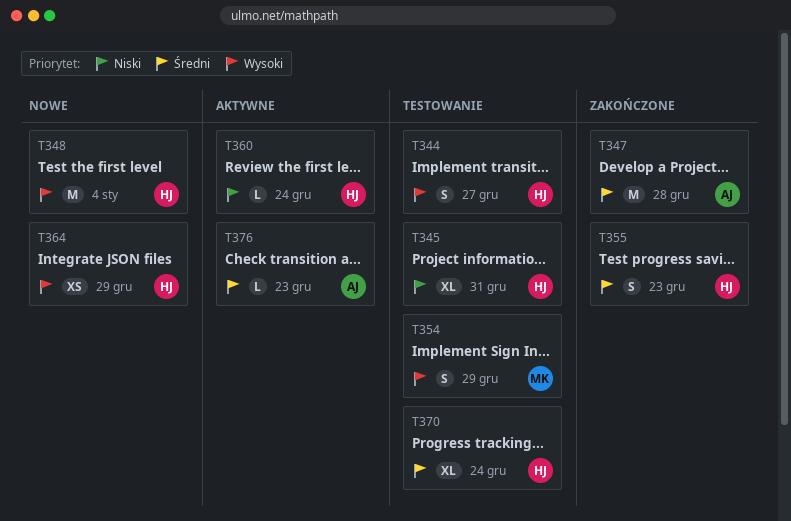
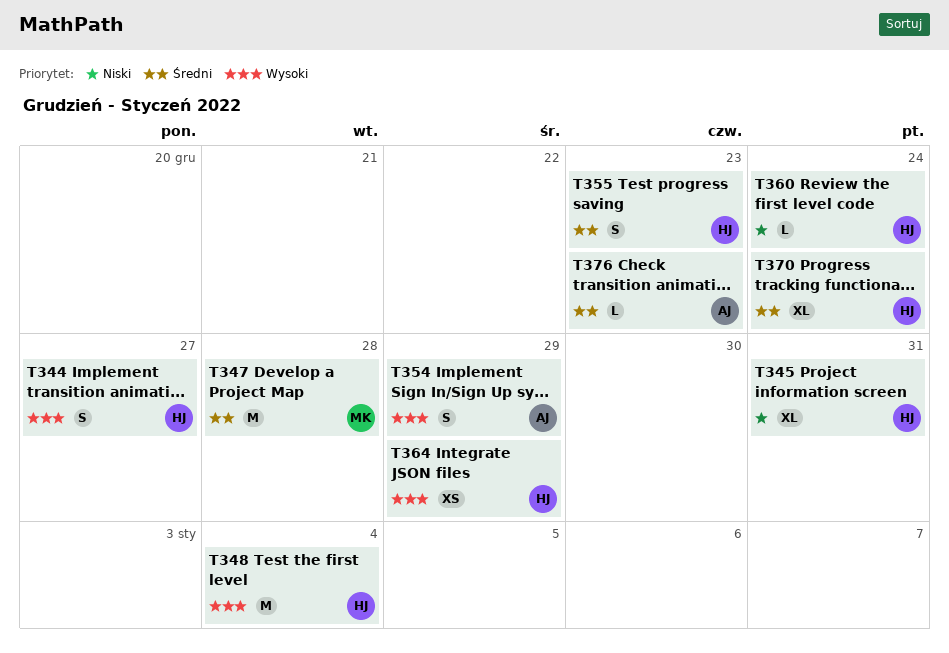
T347, owner: AJ -> MK
T354, owner: MK -> AJ

